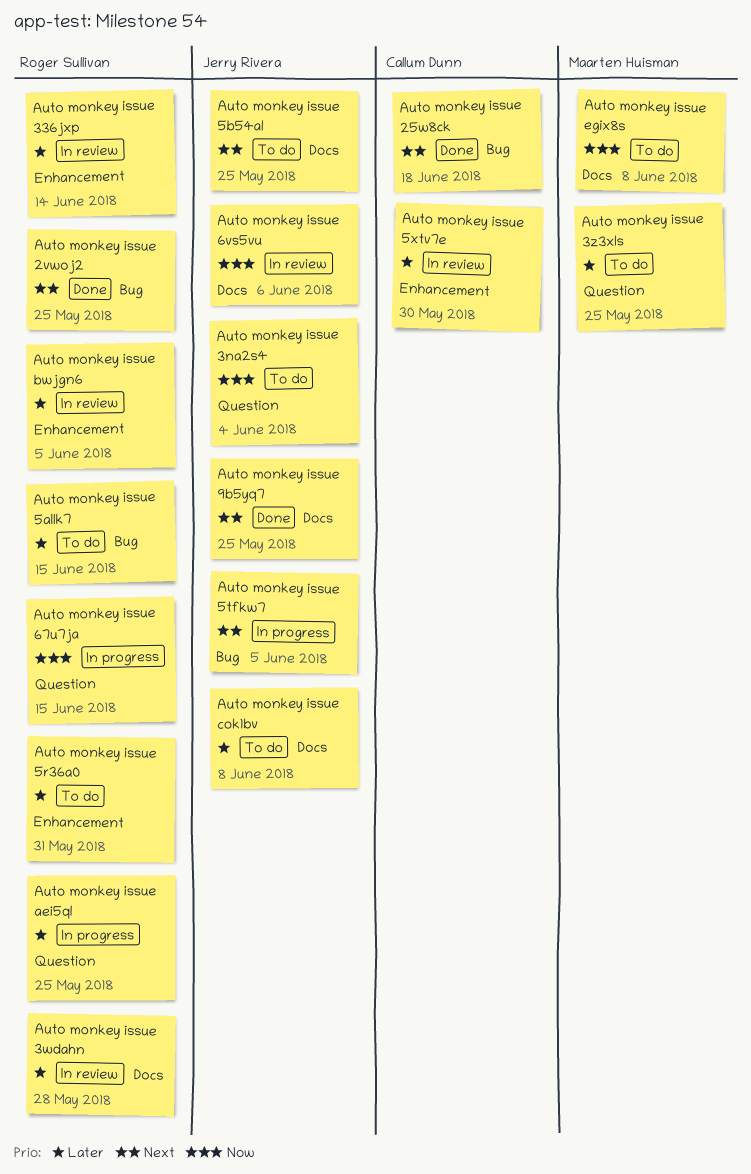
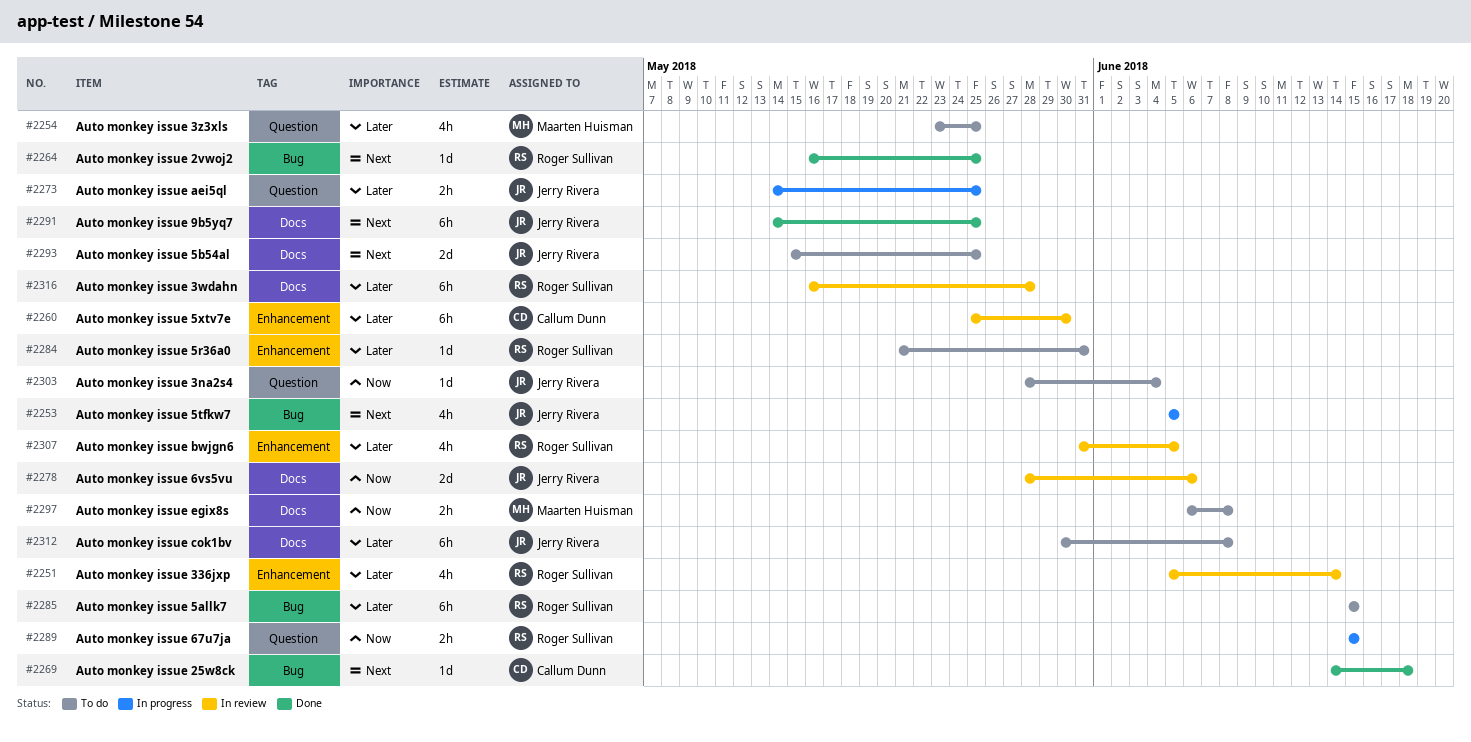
Auto monkey issue aei5ql, owner: Roger Sullivan -> Jerry Rivera

